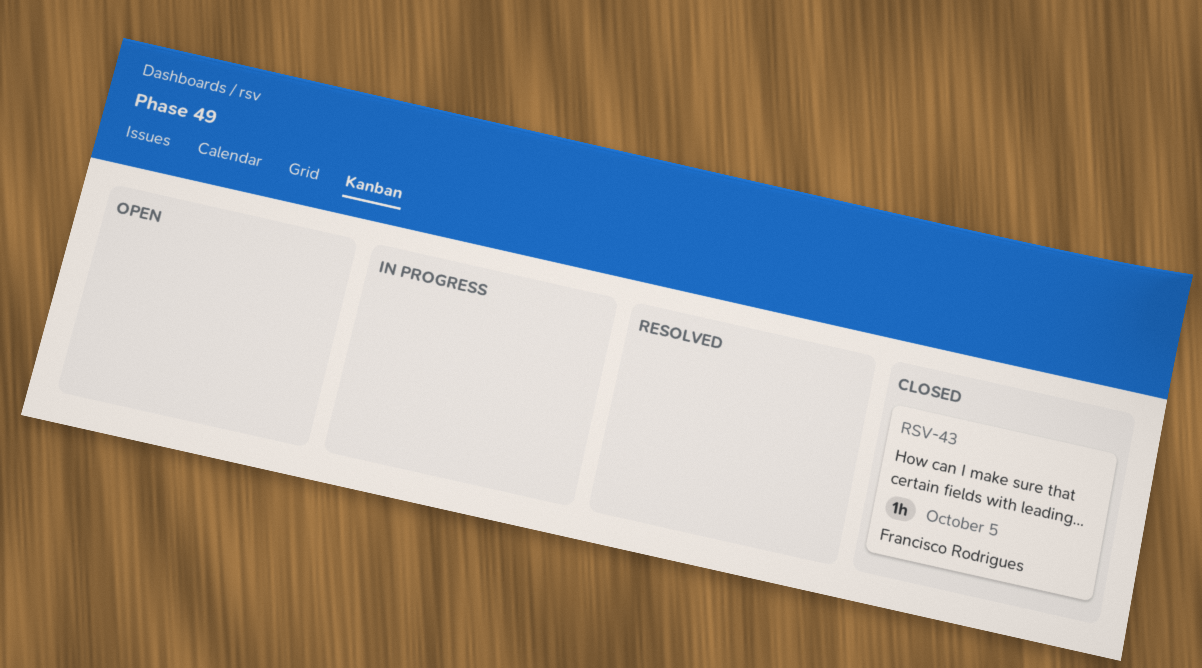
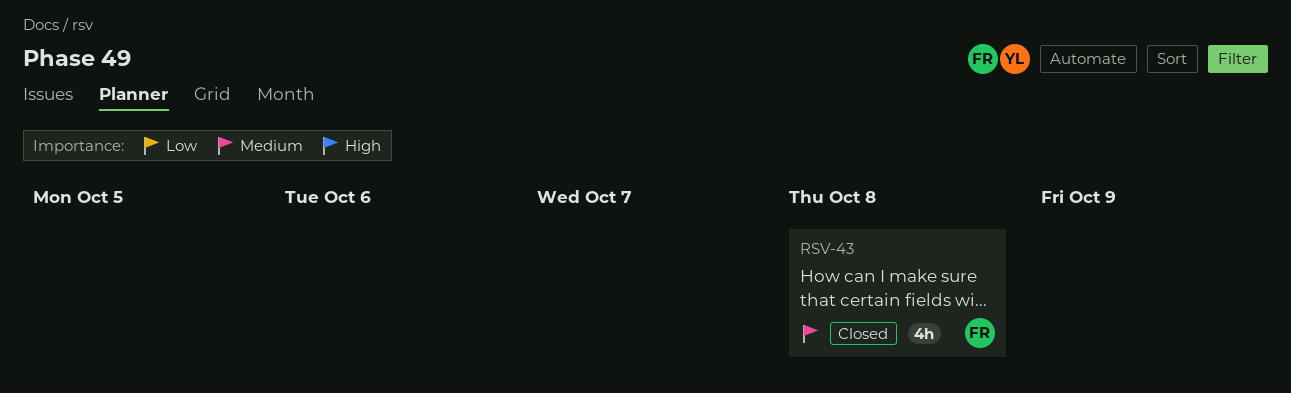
RSV-43, estimate: 1h -> 4h
RSV-43, due: Oct 5 -> Oct 8

